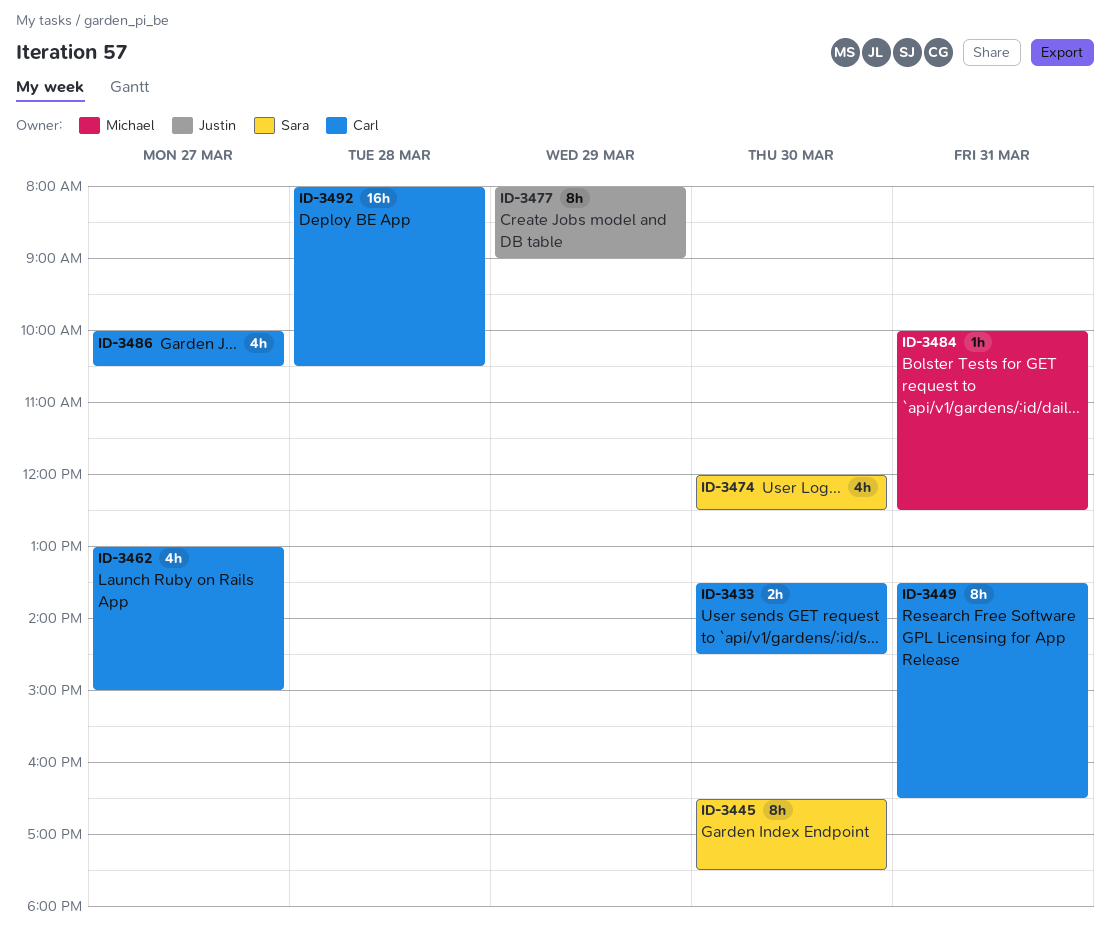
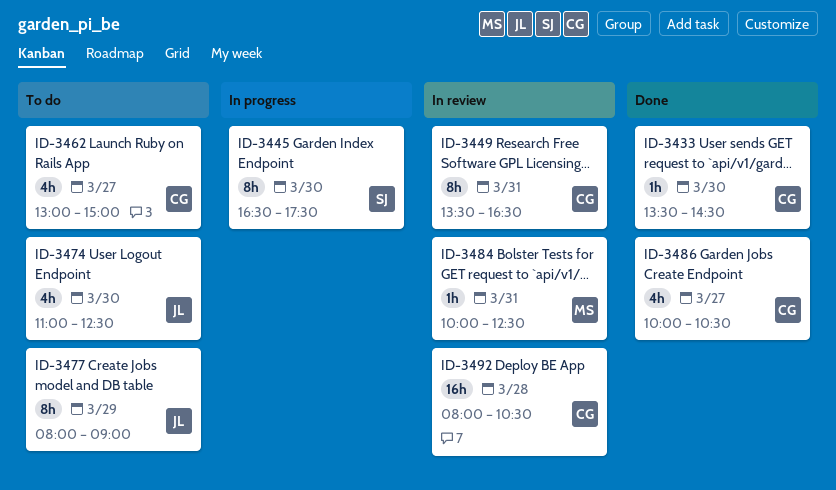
ID-3433, estimate: 2h -> 1h
ID-3474, owner: Sara -> Justin
ID-3474, begins: 12:00 -> 11:00

